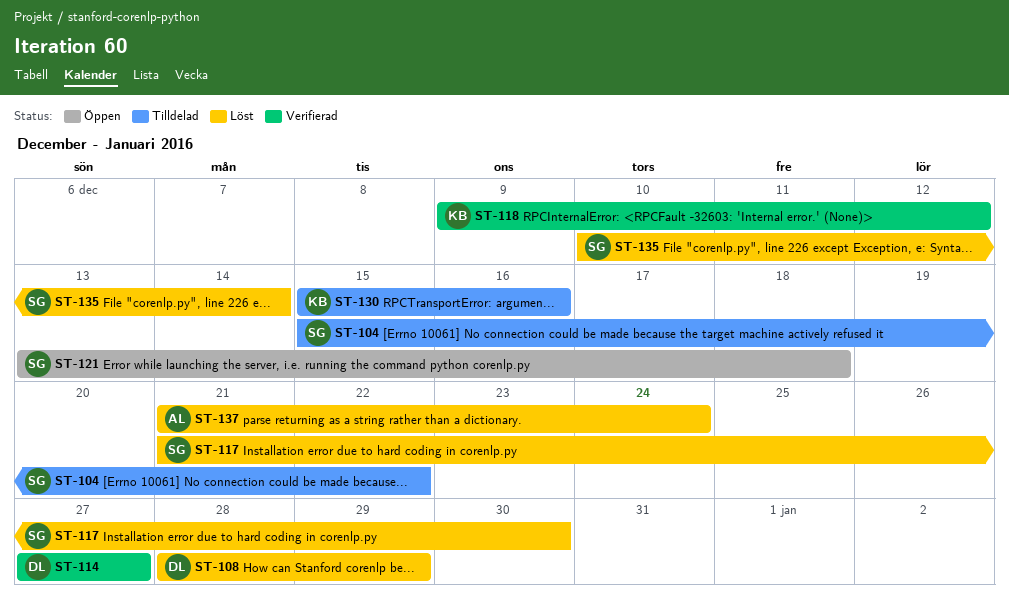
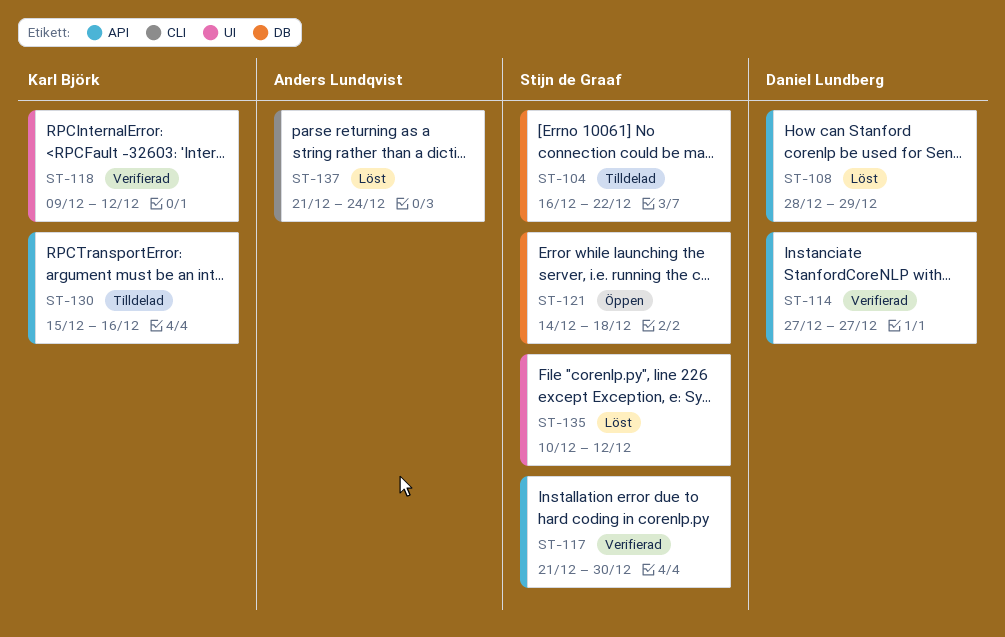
ST-104, start: Dec 15 -> Dec 16
ST-117, status: Löst -> Verifierad
ST-121, start: Dec 13 -> Dec 14
ST-135, due: Dec 14 -> Dec 12

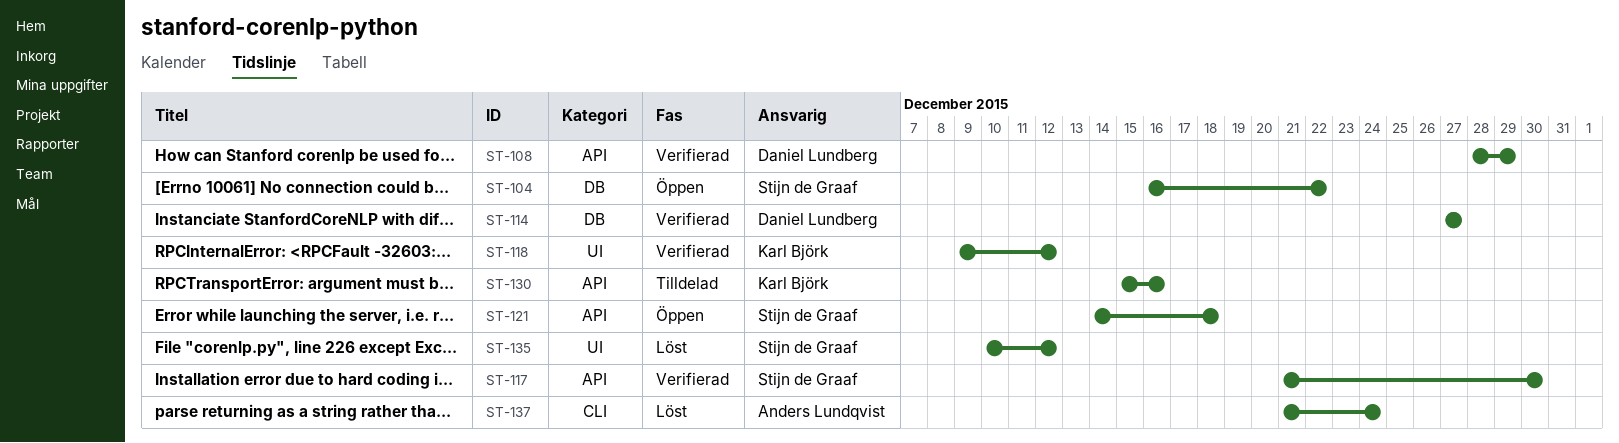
ST-104, status: Tilldelad -> Öppen
ST-108, status: Löst -> Verifierad
ST-114, label: API -> DB
ST-121, label: DB -> API

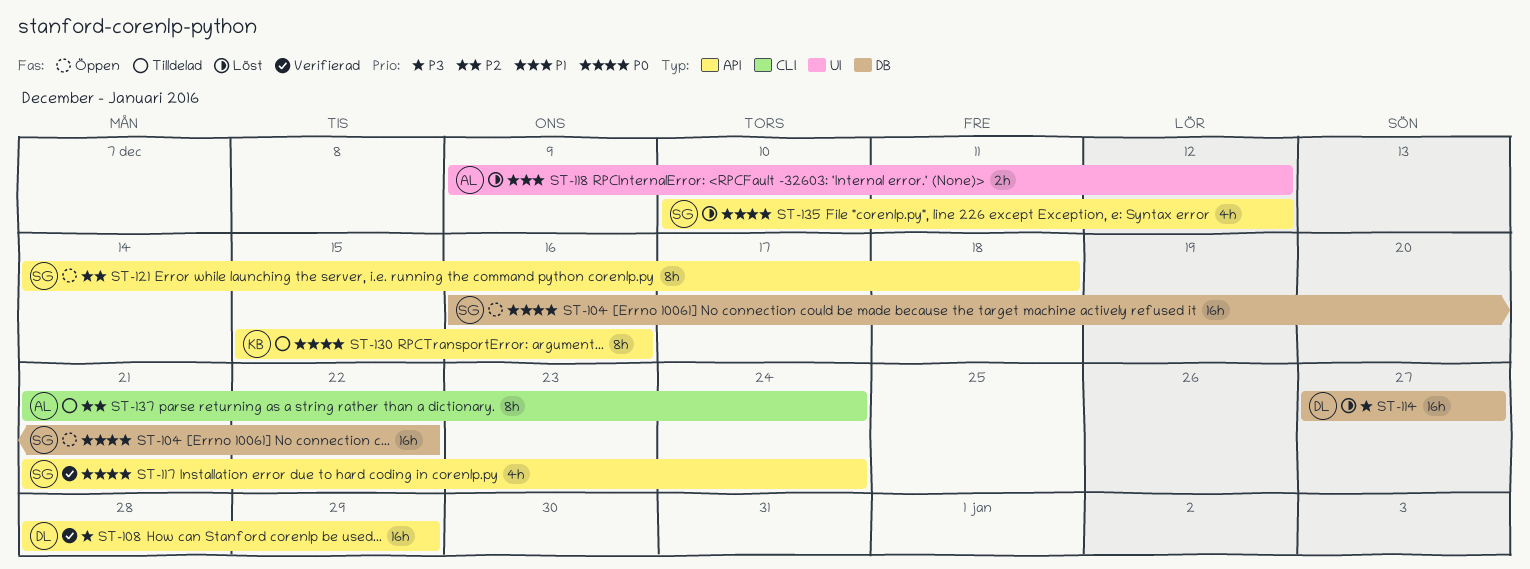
ST-114, status: Verifierad -> Löst
ST-117, due: Dec 30 -> Dec 24
ST-118, status: Verifierad -> Löst
ST-118, owner: Karl Björk -> Anders Lundqvist
ST-135, label: UI -> API
ST-137, status: Löst -> Tilldelad

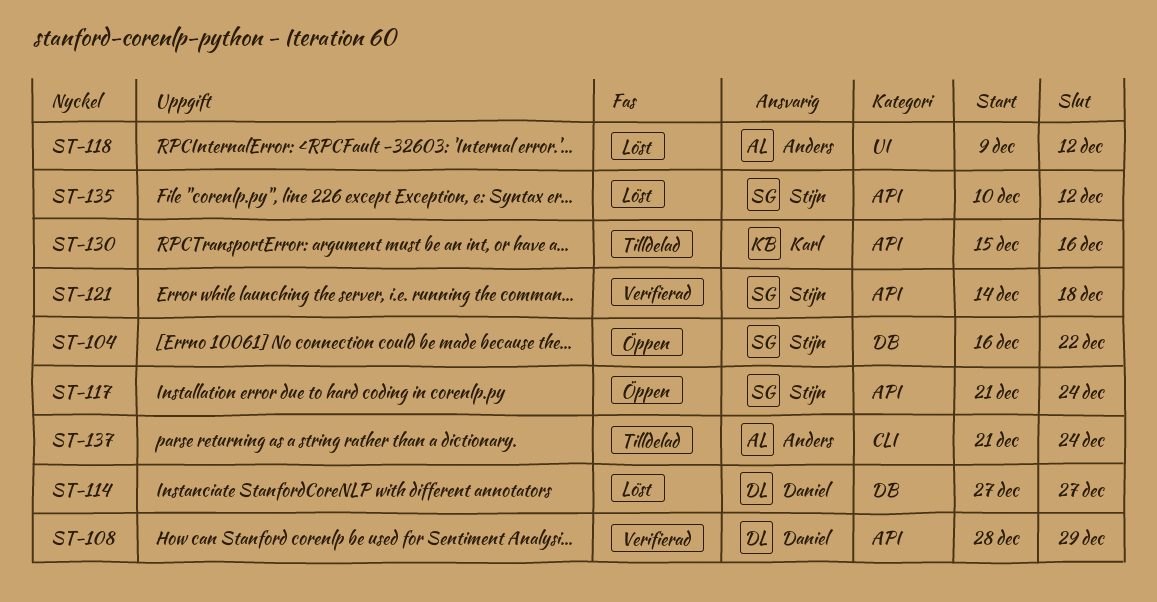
ST-117, status: Verifierad -> Öppen
ST-121, status: Öppen -> Verifierad

